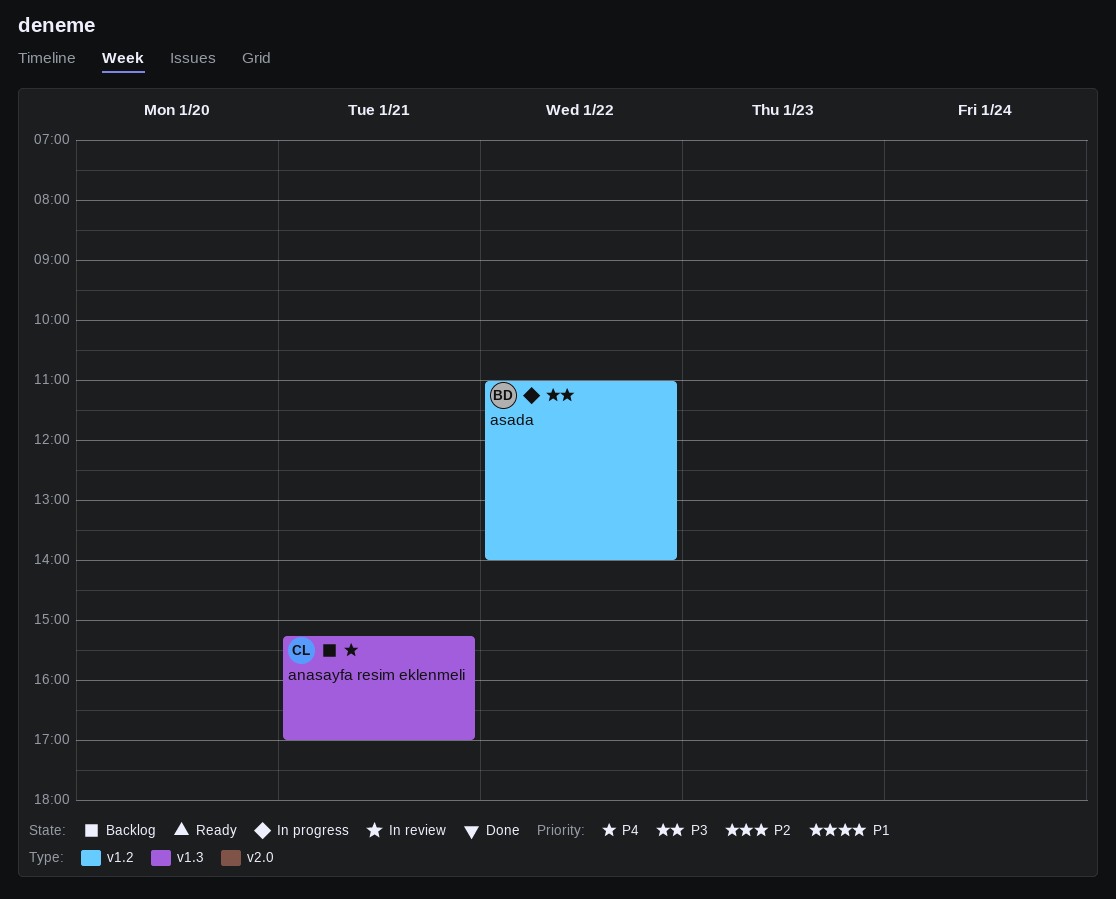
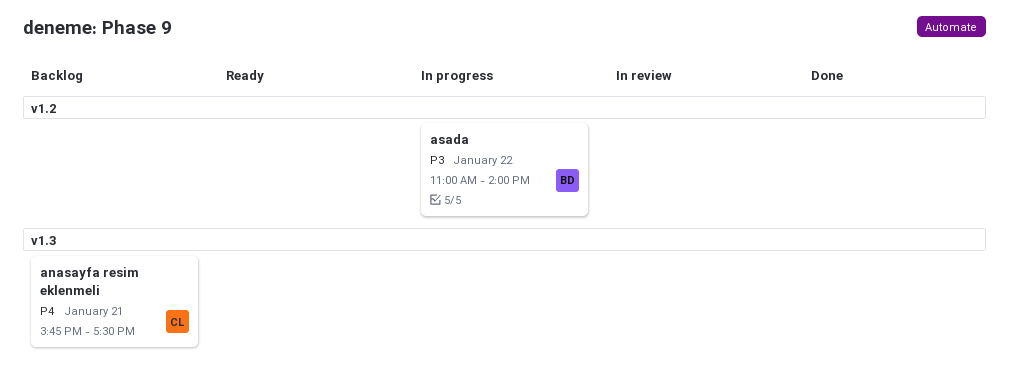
anasayfa resim eklenmeli, begins: 15:15 -> 15:45
anasayfa resim eklenmeli, ends: 17:00 -> 17:30

